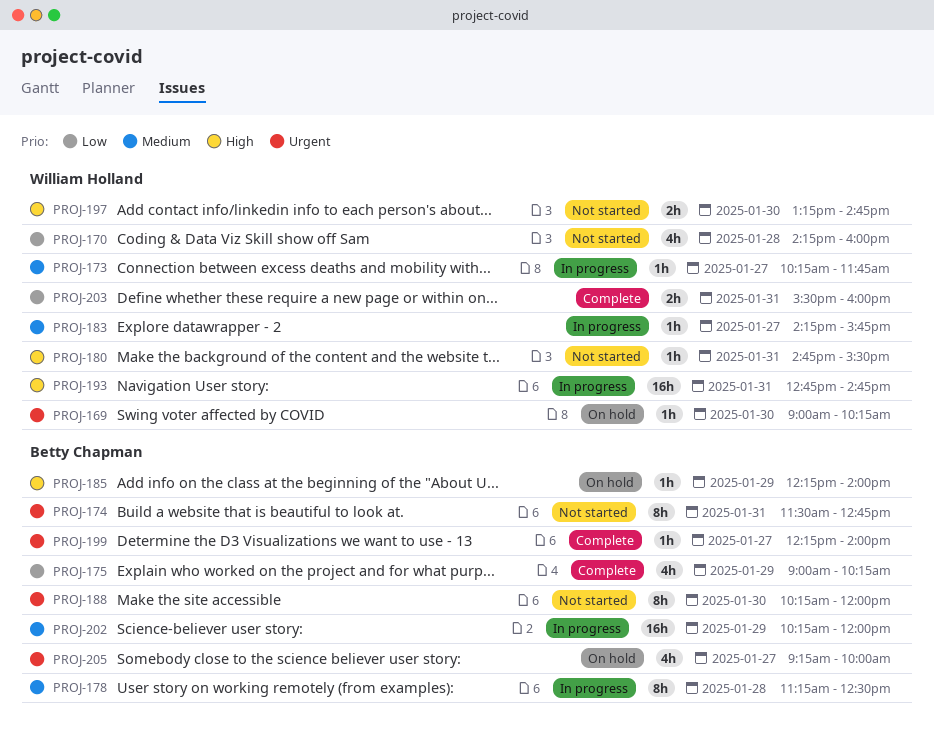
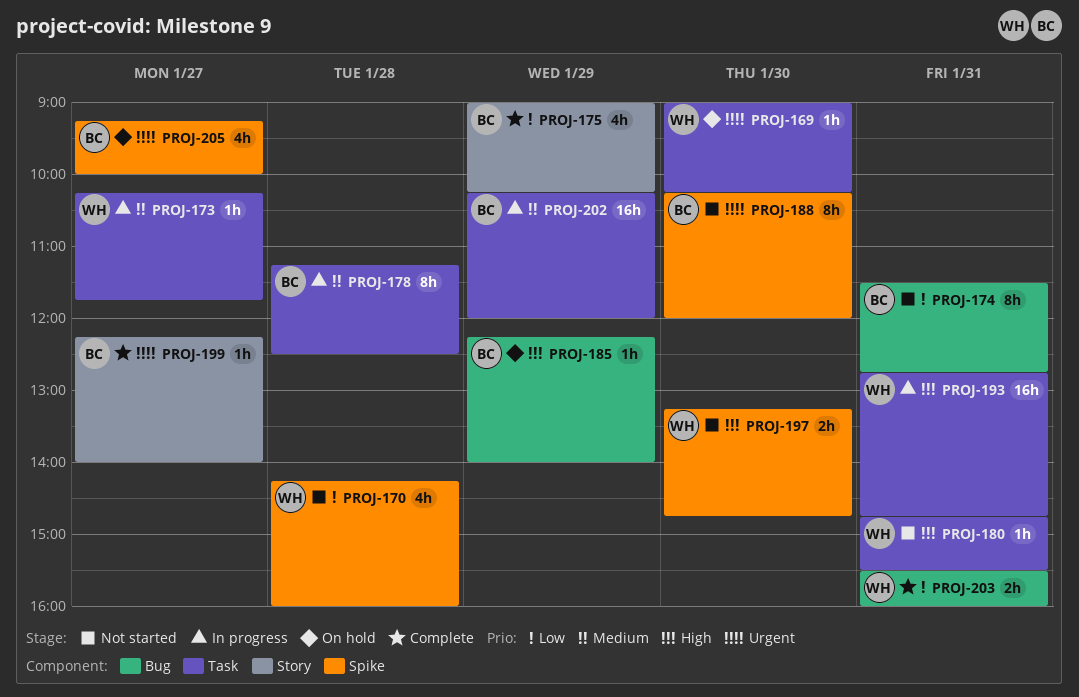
PROJ-174, priority: Urgent -> Low
PROJ-183: present -> none

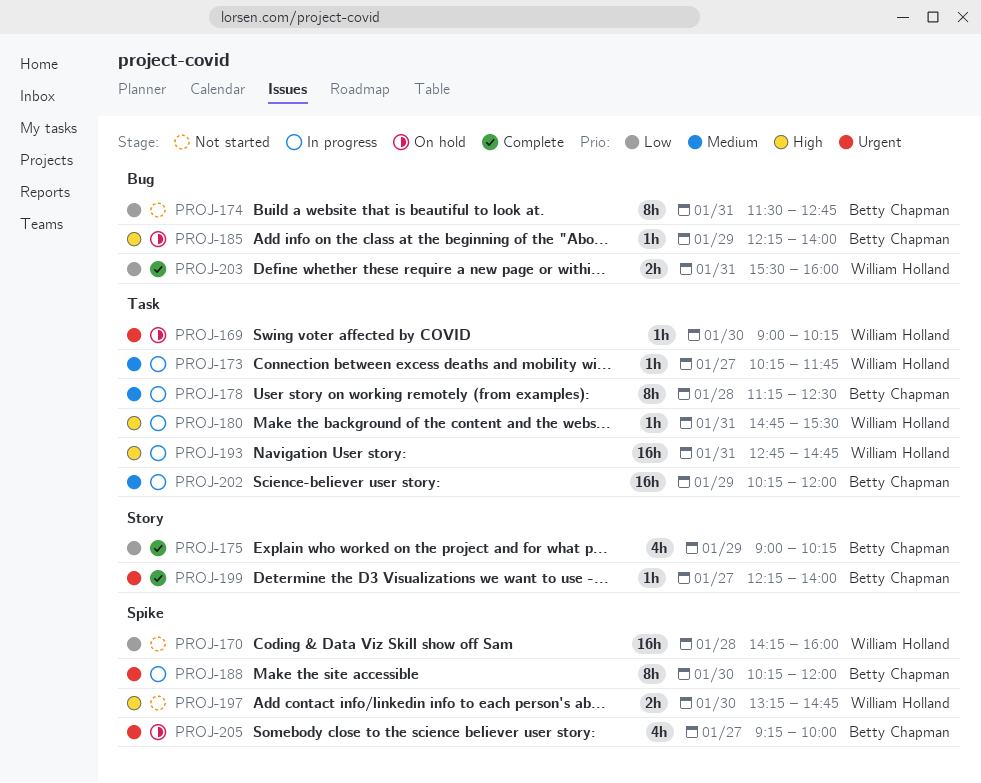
PROJ-170, estimate: 4h -> 16h
PROJ-180, status: Not started -> In progress
PROJ-188, status: Not started -> In progress

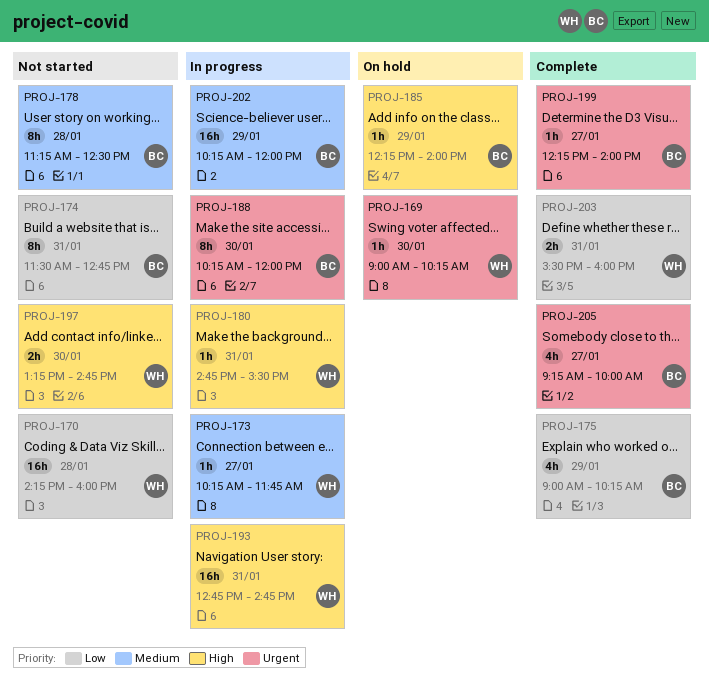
PROJ-178, status: In progress -> Not started
PROJ-205, status: On hold -> Complete

